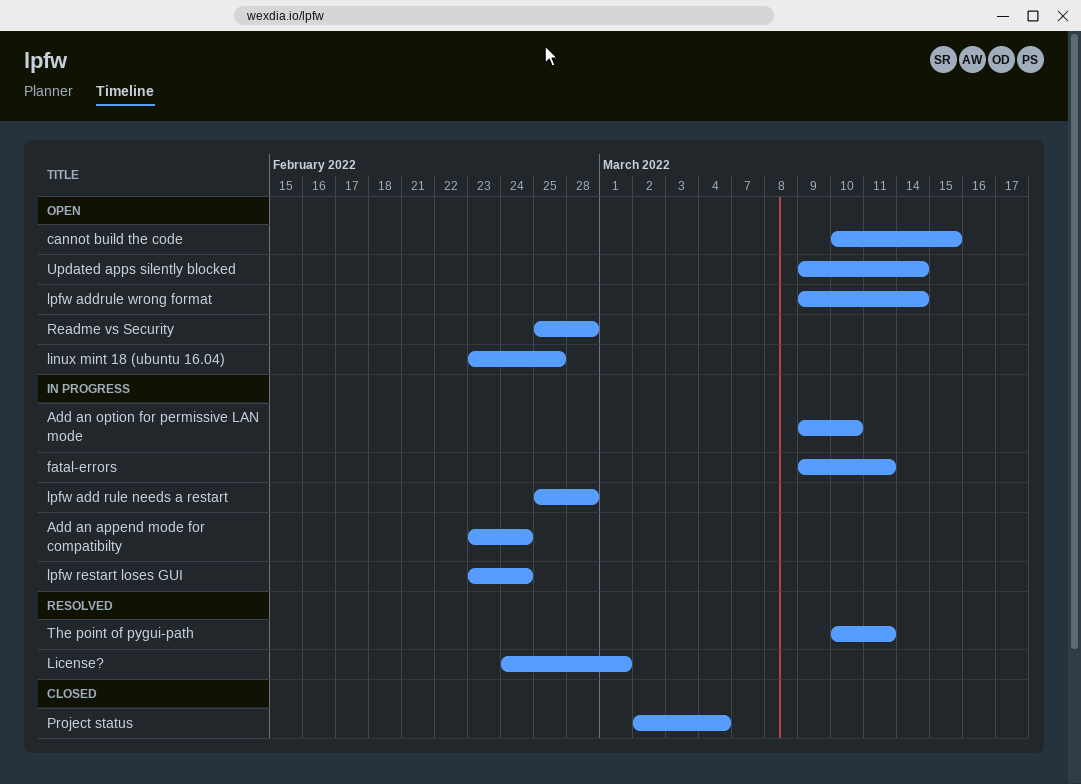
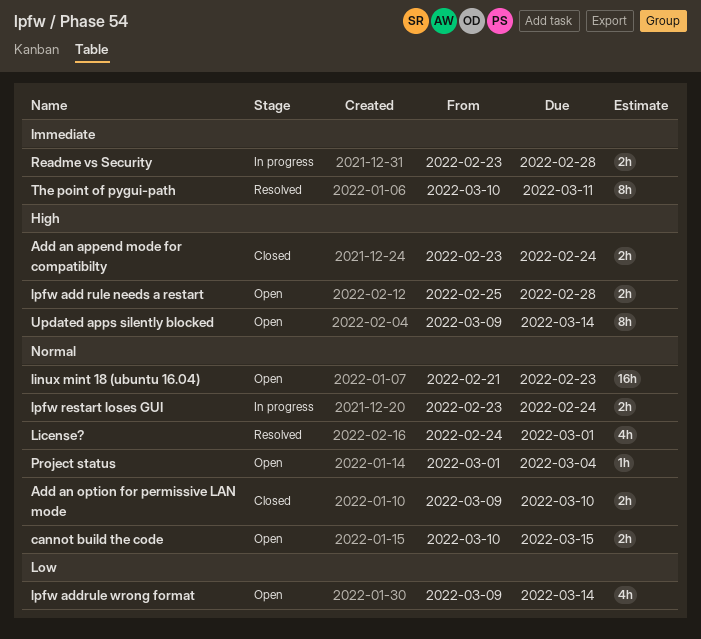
Add an append mode for compatibilty, status: In progress -> Closed
Add an option for permissive LAN mode, status: In progress -> Closed
fatal-errors: present -> none
linux mint 18 (ubuntu 16.04), start: Feb 23 -> Feb 21
linux mint 18 (ubuntu 16.04), due: Feb 25 -> Feb 23
lpfw add rule needs a restart, status: In progress -> Open
Project status, status: Closed -> Open
Project status, start: Mar 2 -> Mar 1
Readme vs Security, status: Open -> In progress
Readme vs Security, start: Feb 25 -> Feb 23

